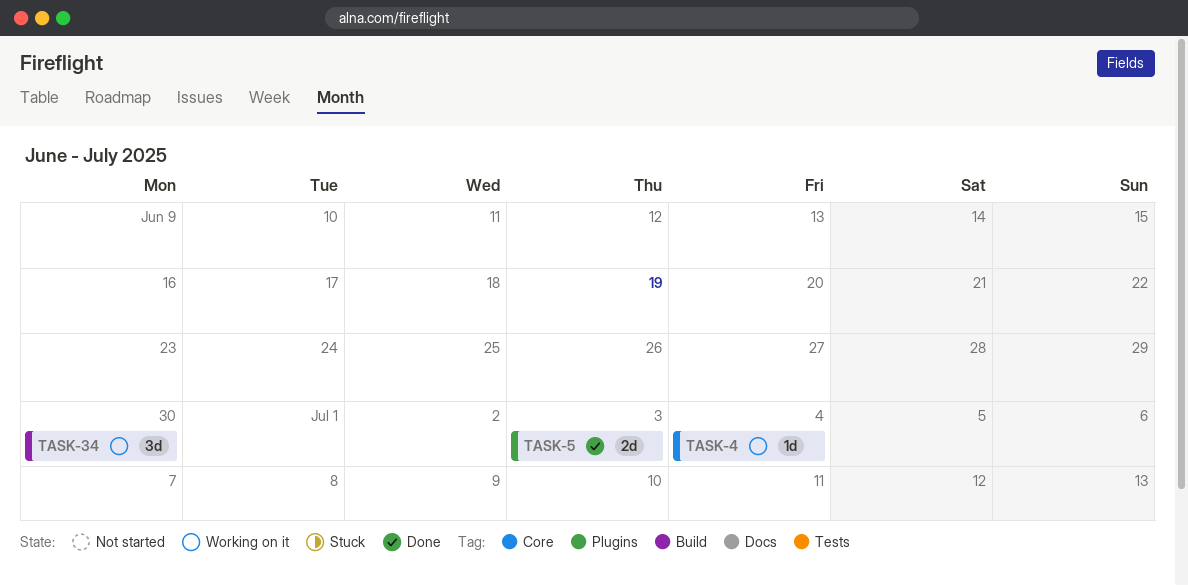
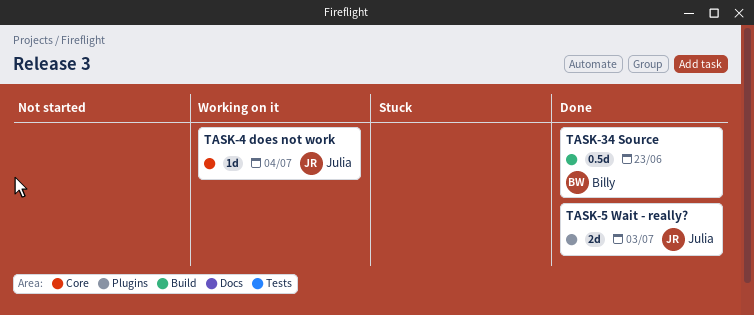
TASK-34, status: Working on it -> Done
TASK-34, estimate: 3d -> 0.5d
TASK-34, due: Jun 30 -> Jun 23

